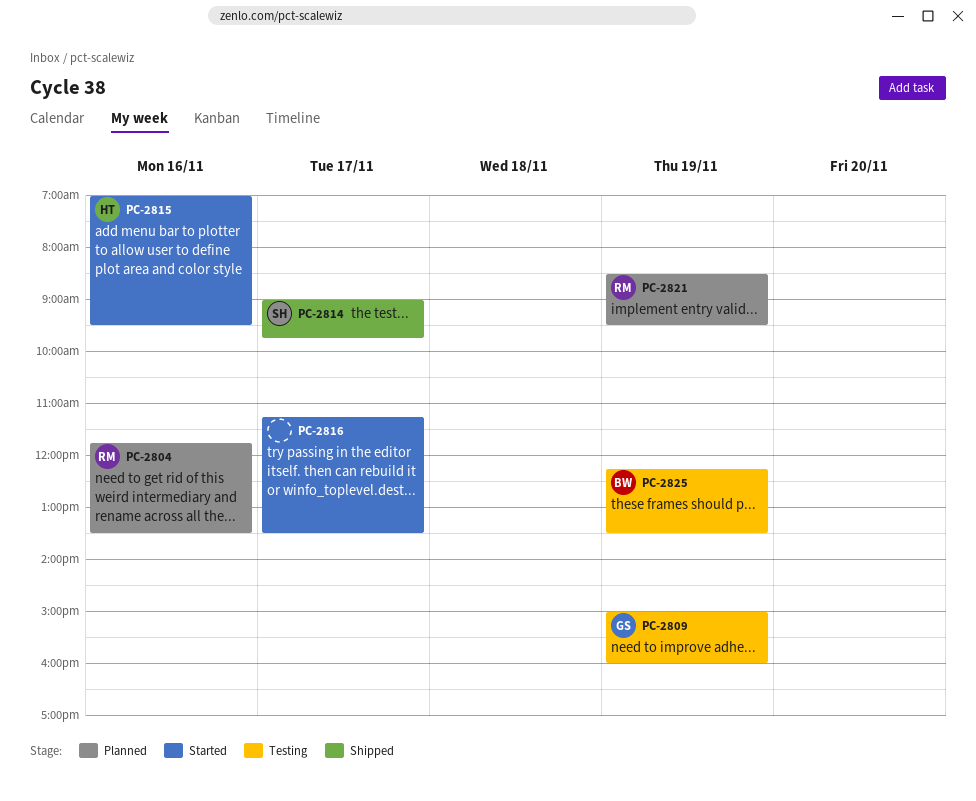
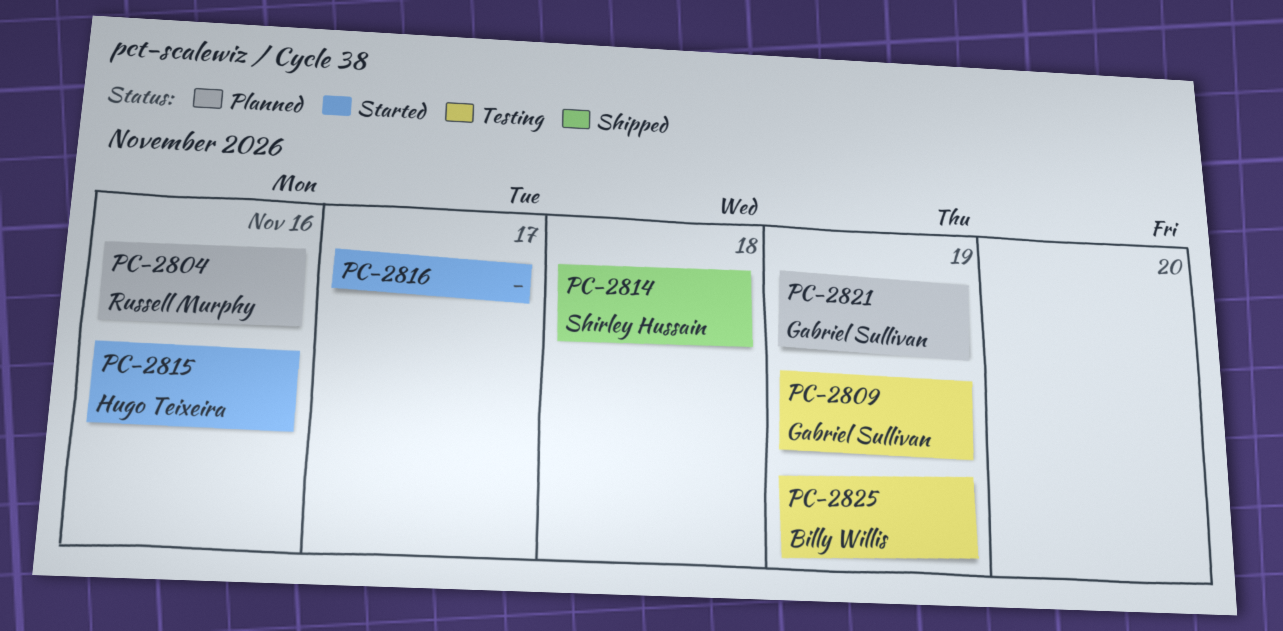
PC-2814, day: Nov 17 -> Nov 18
PC-2821, owner: Russell Murphy -> Gabriel Sullivan

